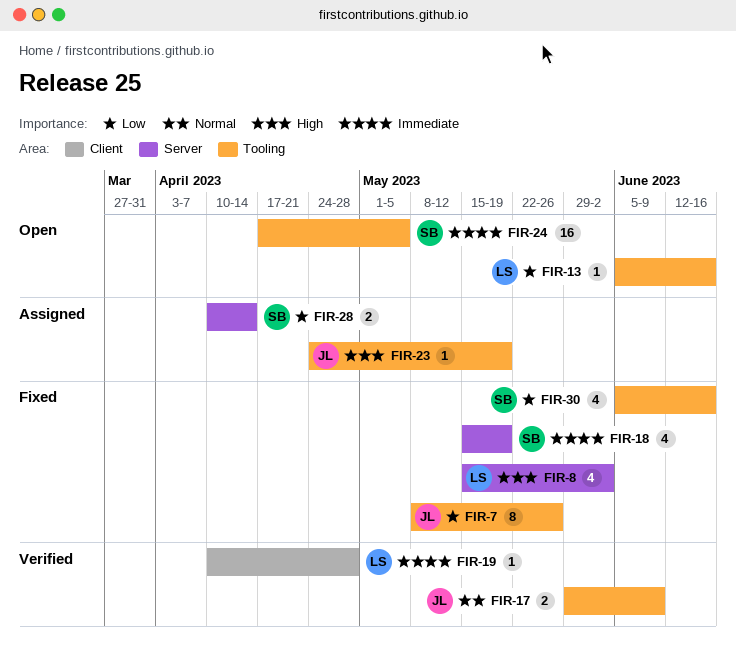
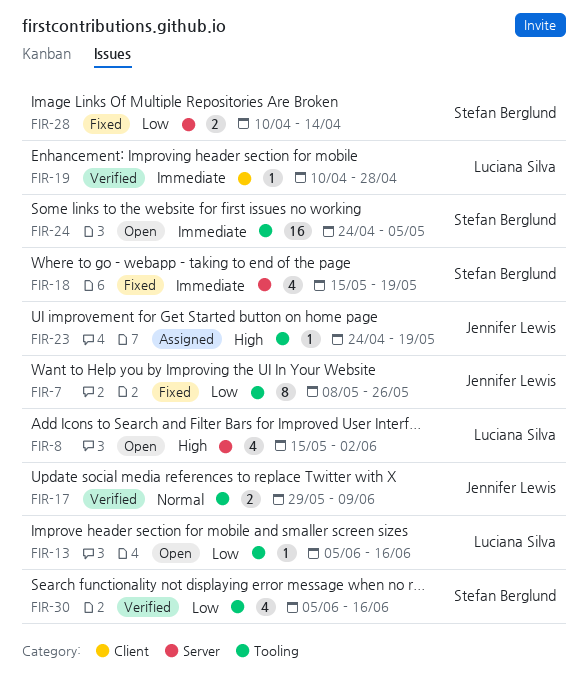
FIR-8, status: Fixed -> Open
FIR-24, start: Apr 17 -> Apr 24
FIR-28, status: Assigned -> Fixed
FIR-30, status: Fixed -> Verified

